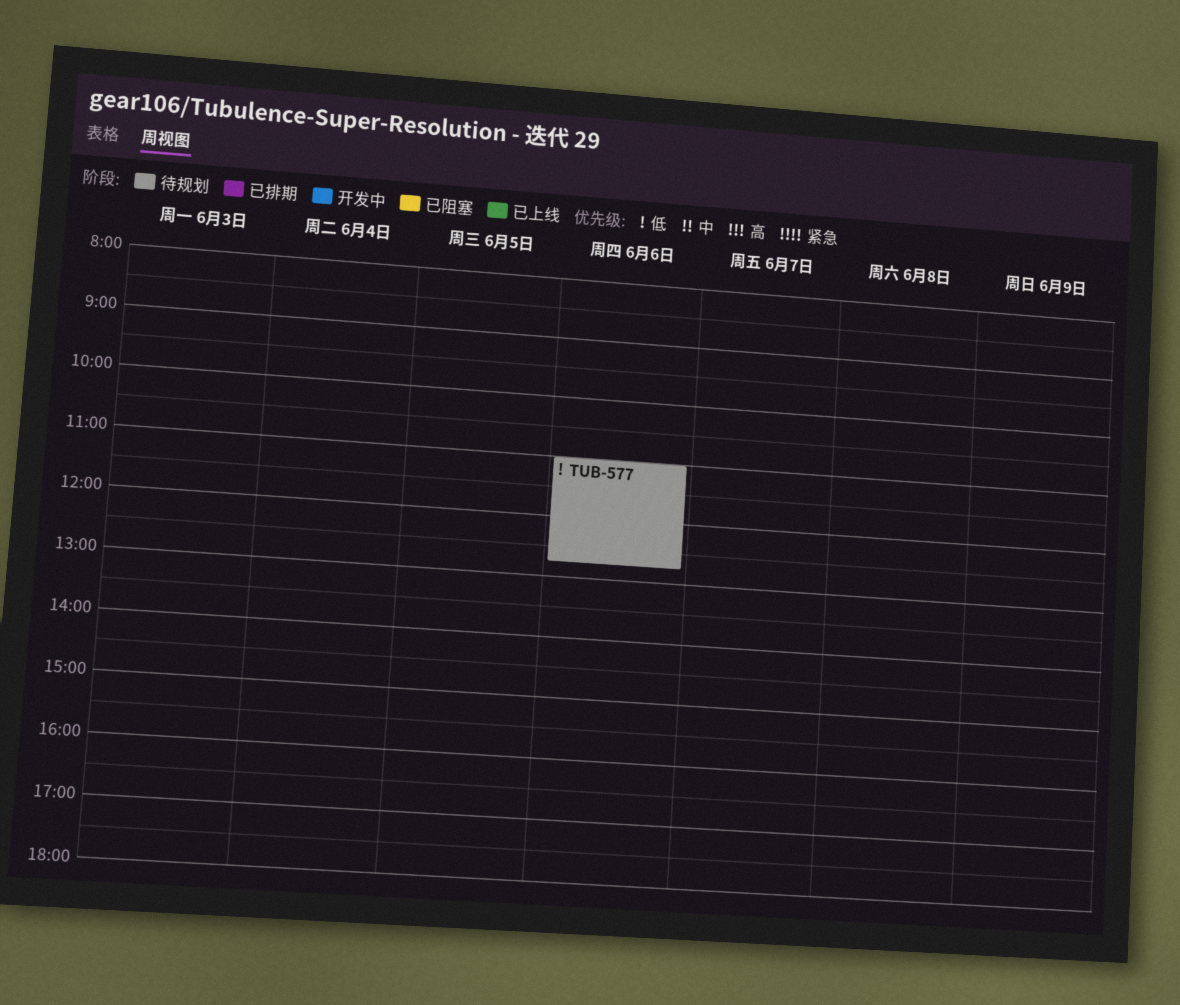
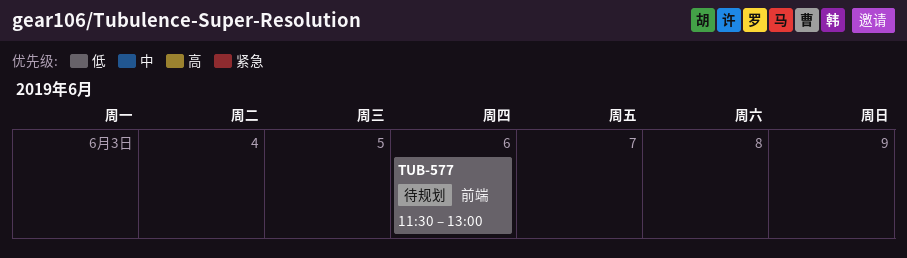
TUB-577, begins: 11:00 -> 11:30
TUB-577, ends: 12:45 -> 13:00

